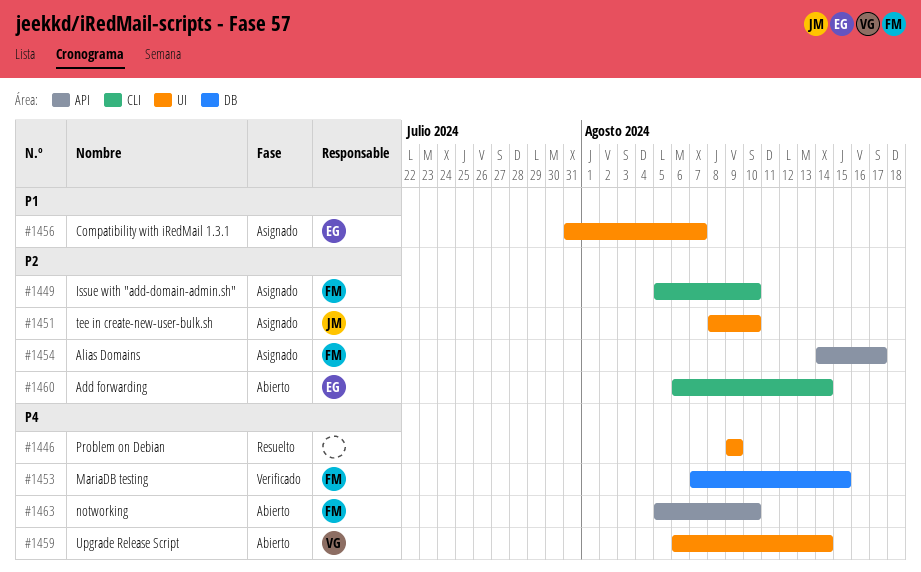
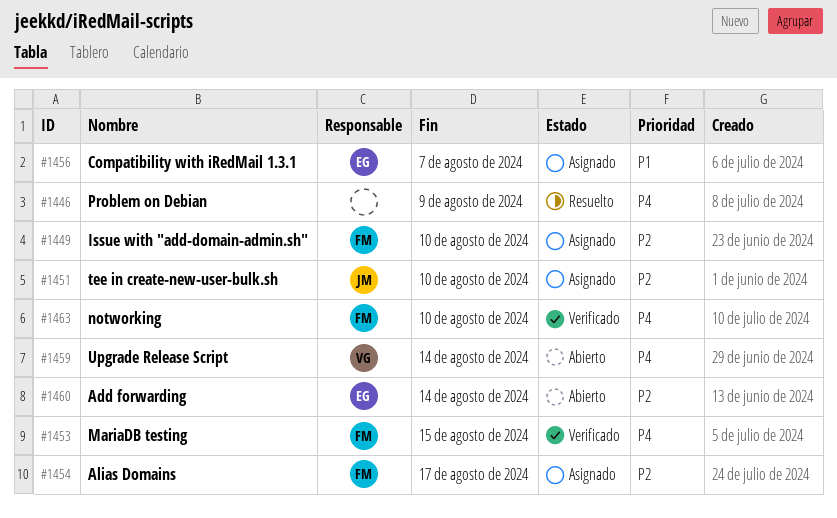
#1463, status: Abierto -> Verificado

